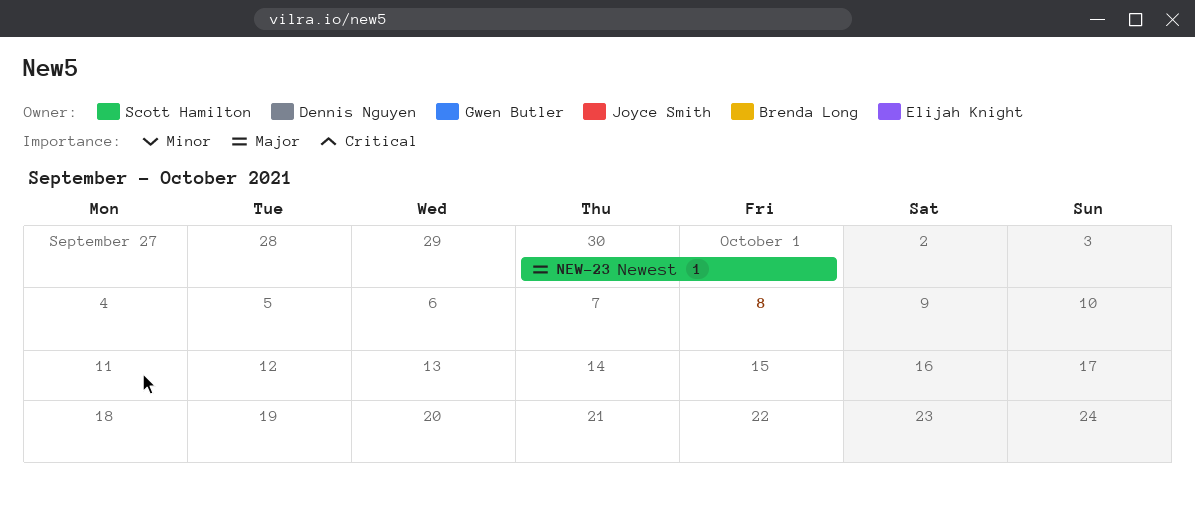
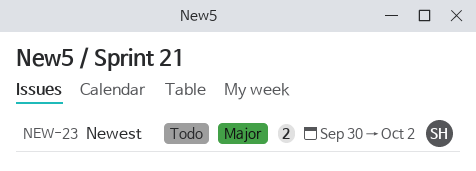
NEW-23, estimate: 1 -> 2
NEW-23, due: Oct 1 -> Oct 2

